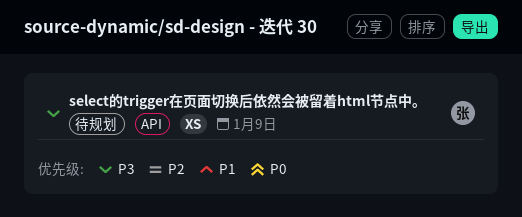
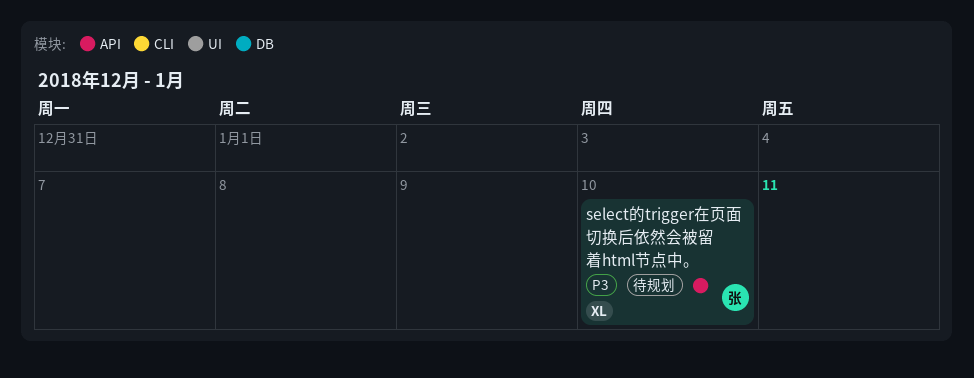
select的trigger在页面切换后依然会被留着html节点中。, estimate: XS -> XL
select的trigger在页面切换后依然会被留着html节点中。, due: Jan 9 -> Jan 10

